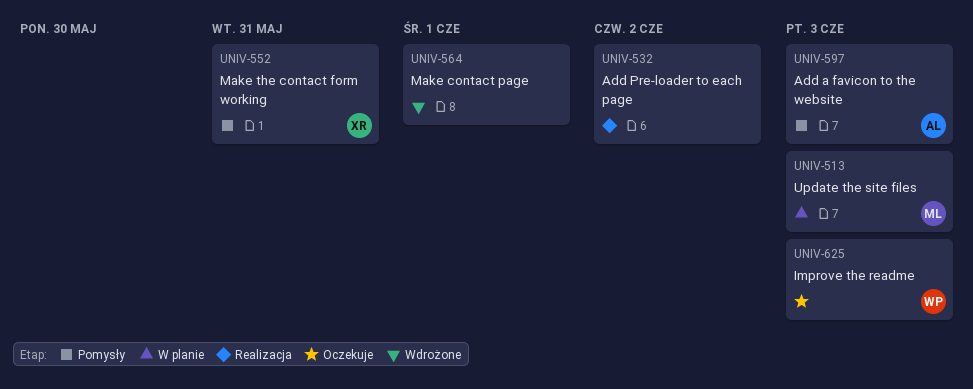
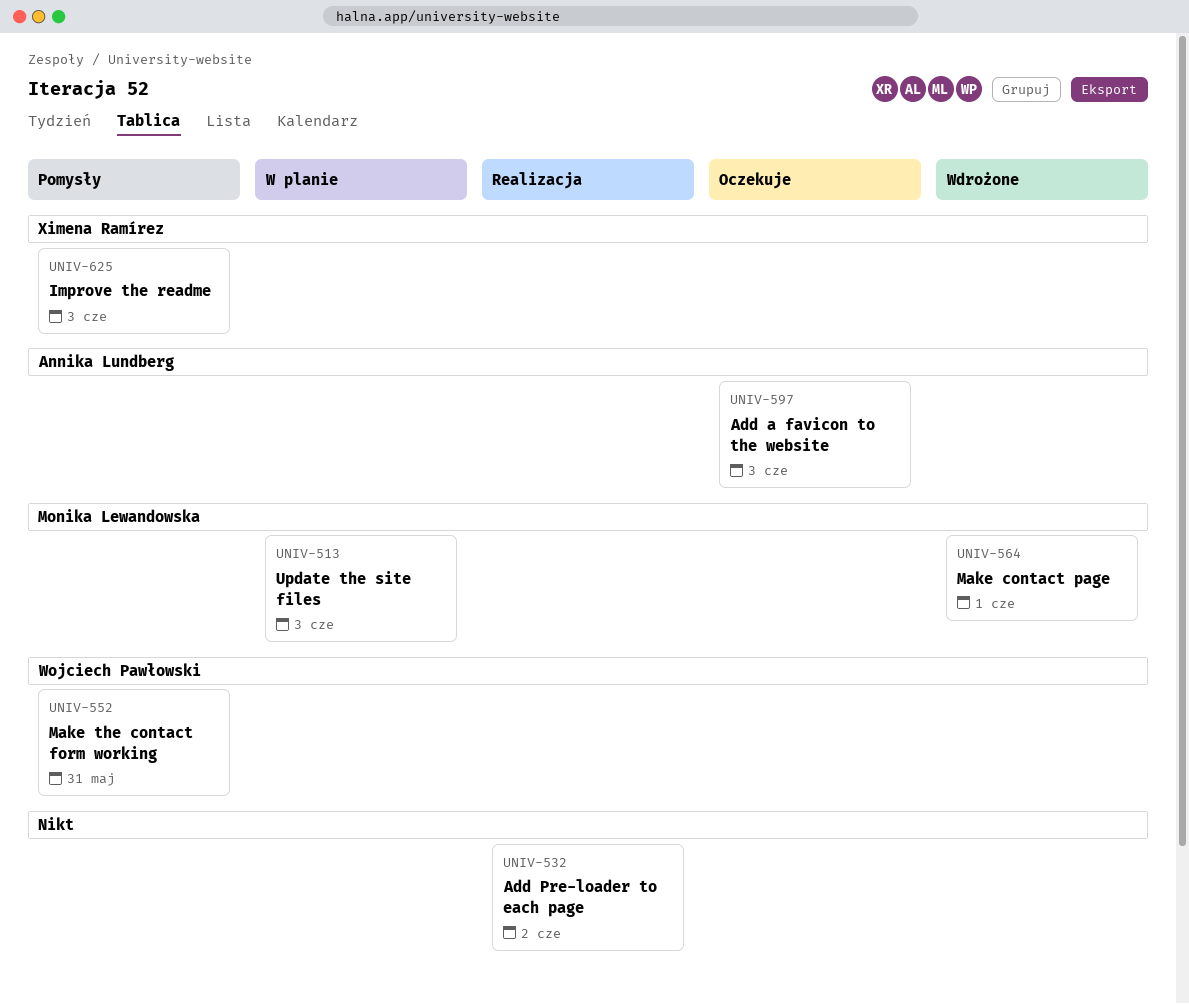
UNIV-552, owner: Ximena Ramírez -> Wojciech Pawłowski
UNIV-564, owner: none -> Monika Lewandowska
UNIV-597, status: Pomysły -> Oczekuje
UNIV-625, status: Oczekuje -> Pomysły
UNIV-625, owner: Wojciech Pawłowski -> Ximena Ramírez

